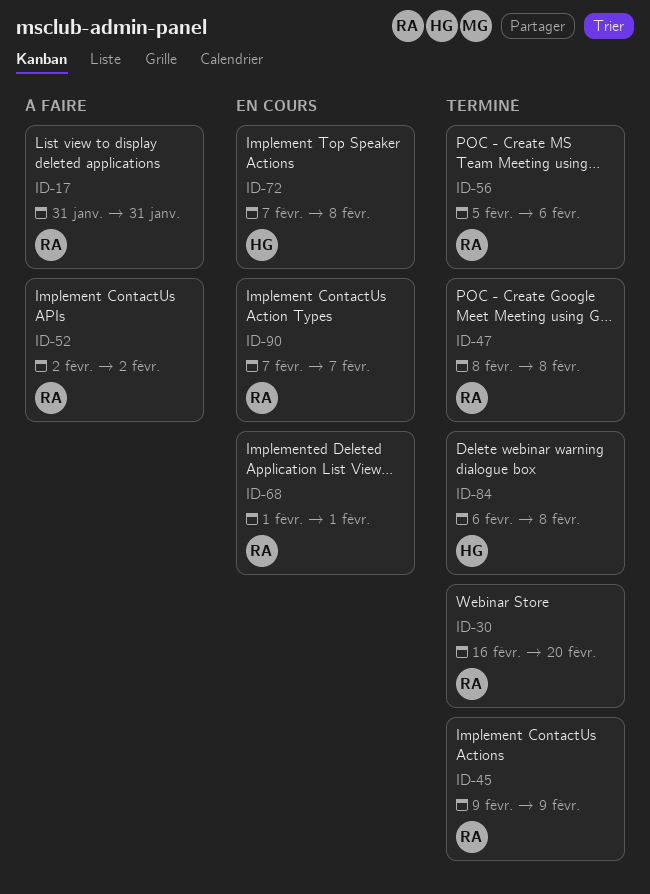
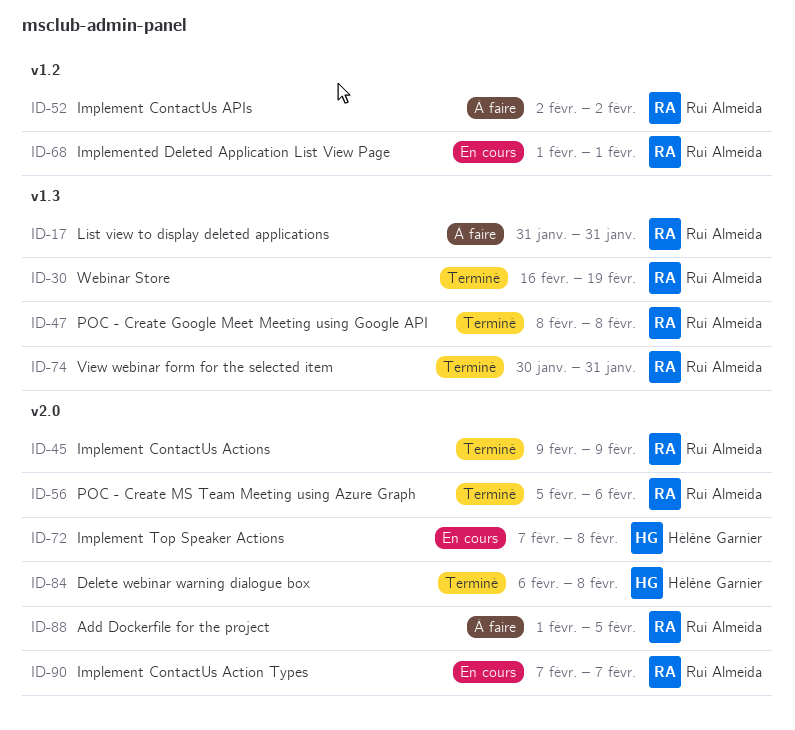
ID-30, due: Feb 20 -> Feb 19
ID-74: none -> present
ID-88: none -> present

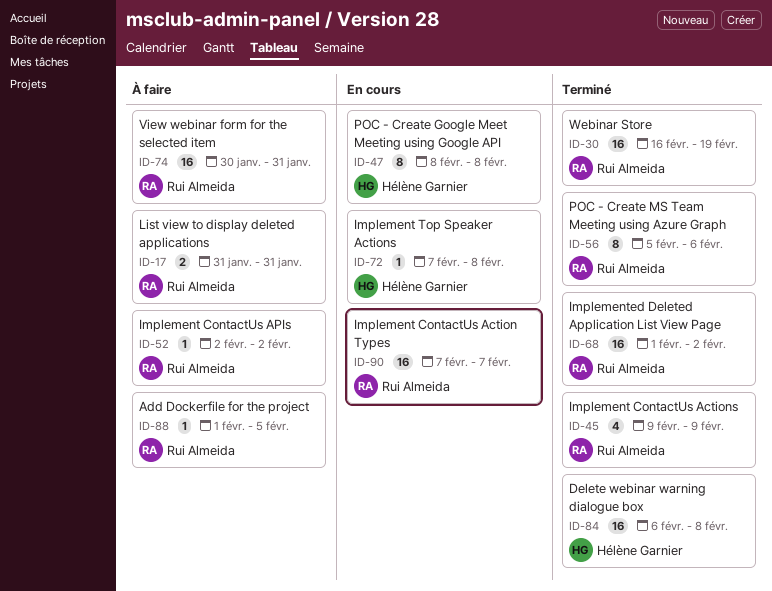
ID-47, status: Terminé -> En cours
ID-47, owner: Rui Almeida -> Hélène Garnier
ID-68, status: En cours -> Terminé
ID-68, due: Feb 1 -> Feb 2
ID-74, status: Terminé -> À faire

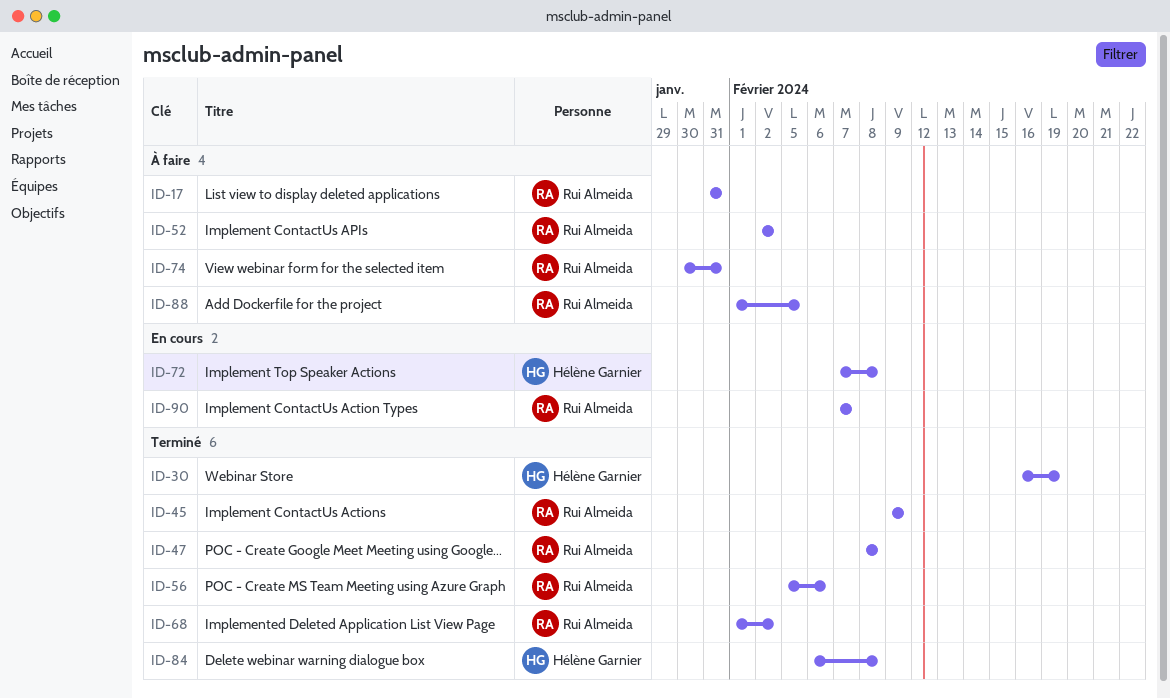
ID-30, owner: Rui Almeida -> Hélène Garnier
ID-47, status: En cours -> Terminé
ID-47, owner: Hélène Garnier -> Rui Almeida

